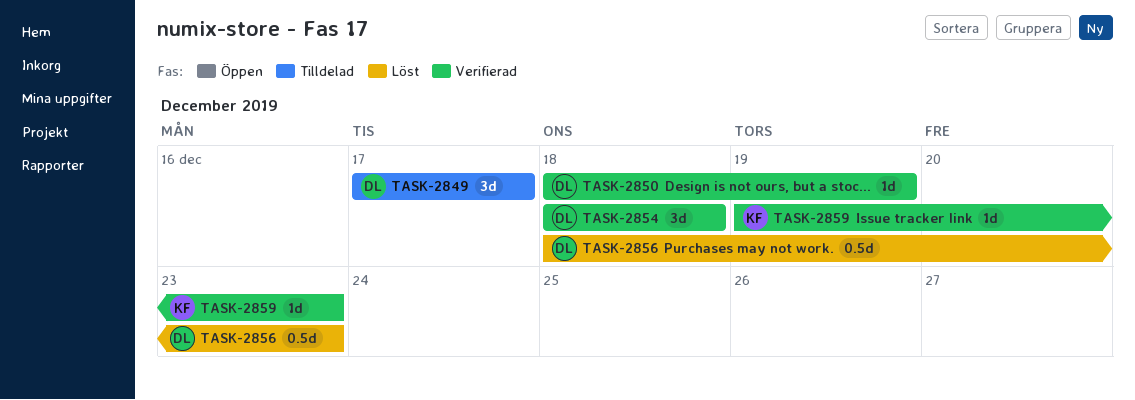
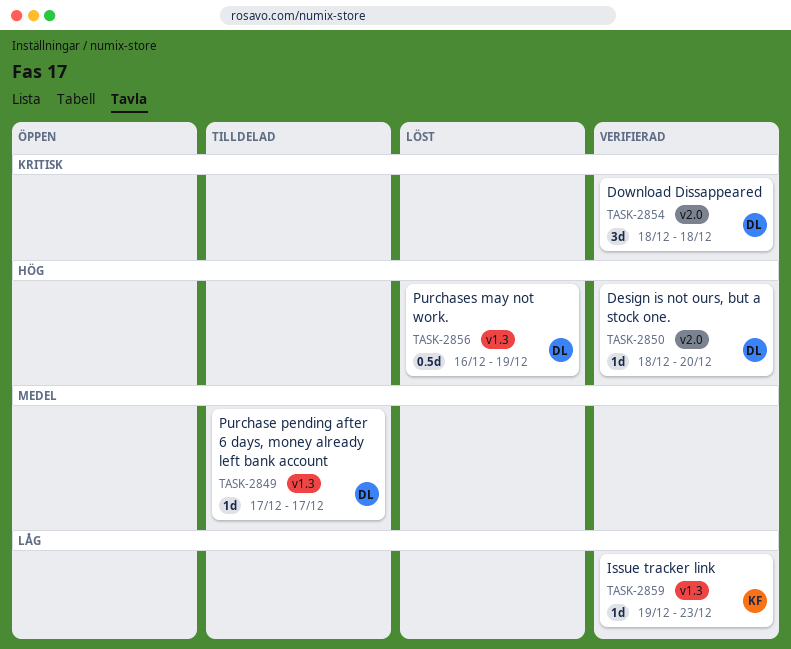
TASK-2849, estimate: 3d -> 1d
TASK-2850, due: Dec 19 -> Dec 20
TASK-2856, start: Dec 18 -> Dec 16
TASK-2856, due: Dec 23 -> Dec 19

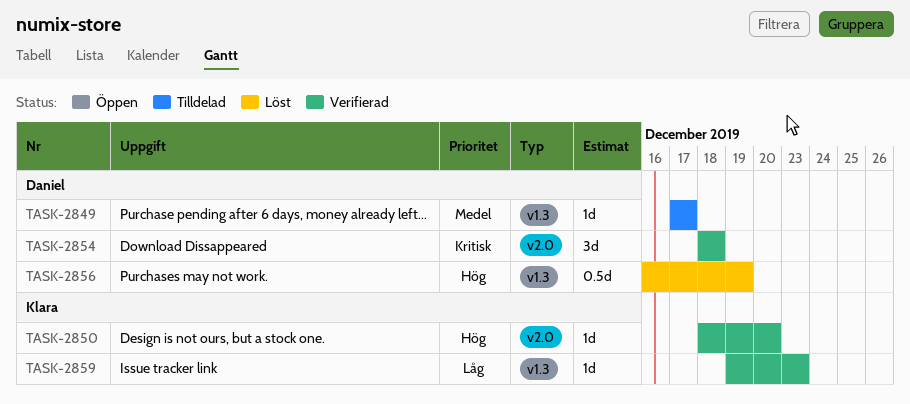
TASK-2850, owner: Daniel -> Klara

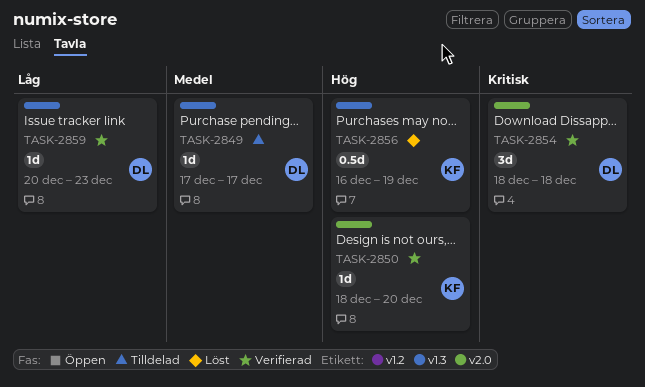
TASK-2856, owner: Daniel -> Klara
TASK-2859, owner: Klara -> Daniel
TASK-2859, start: Dec 19 -> Dec 20

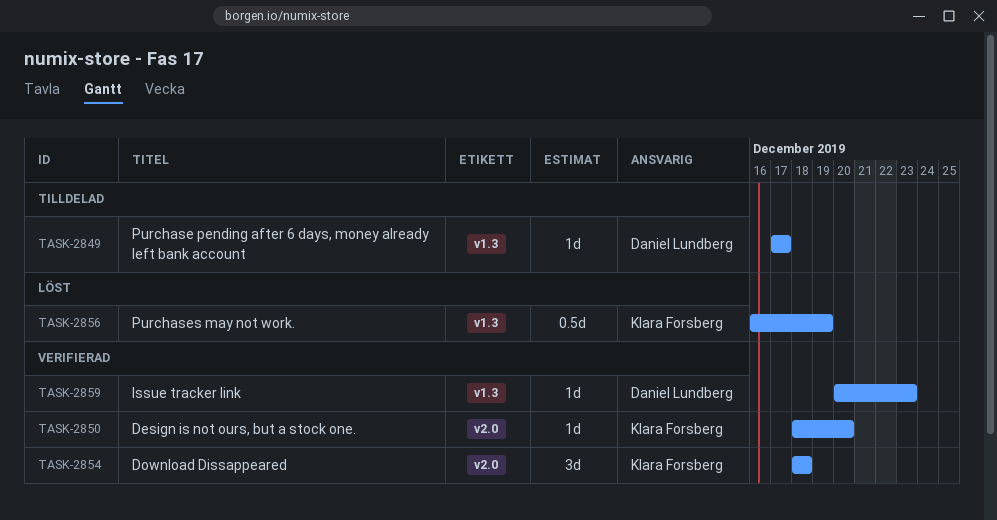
TASK-2854, owner: Daniel Lundberg -> Klara Forsberg

